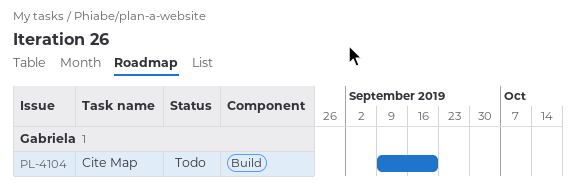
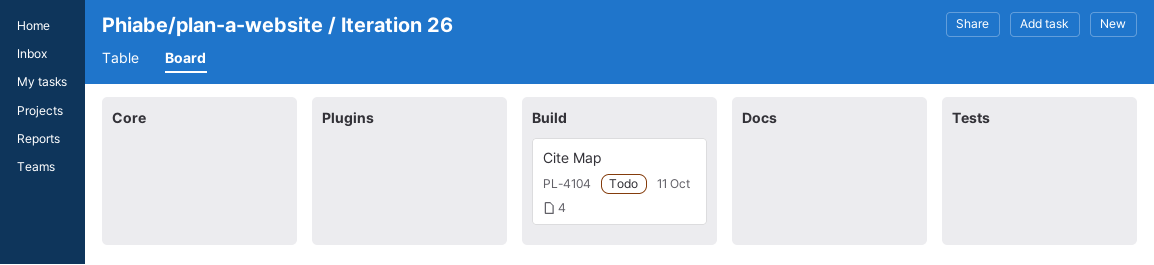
PL-4104, due: Sep 20 -> Oct 11

